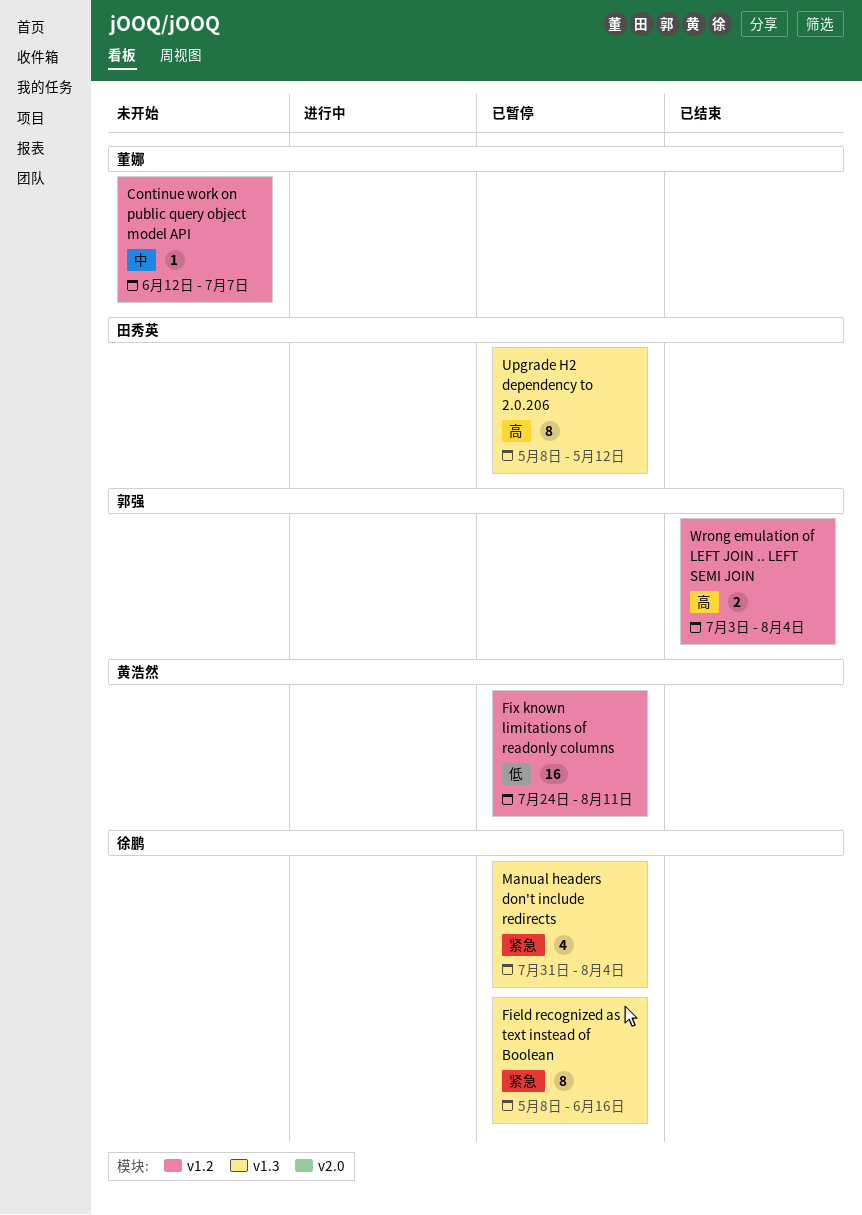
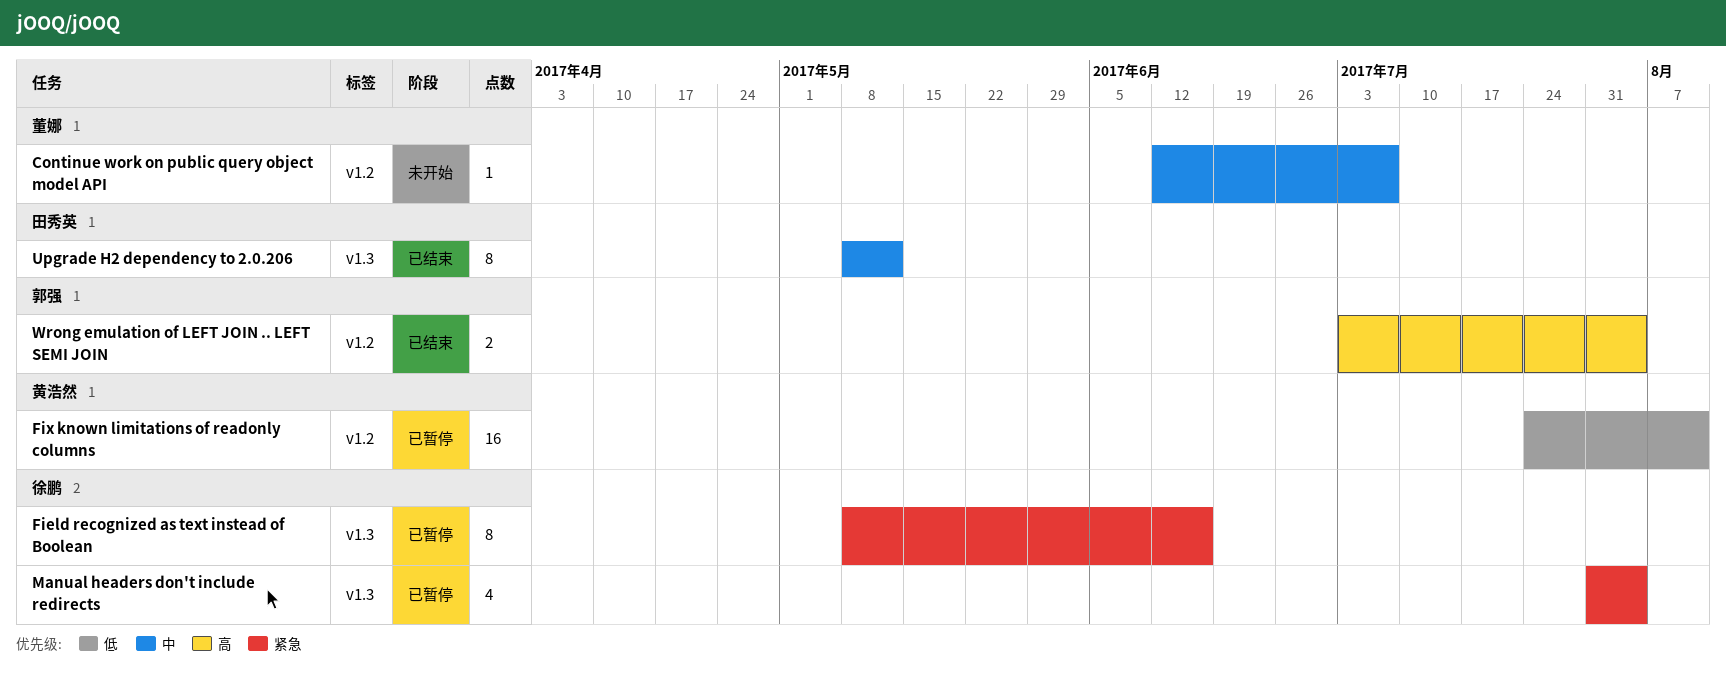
Upgrade H2 dependency to 2.0.206, status: 已暂停 -> 已结束
Upgrade H2 dependency to 2.0.206, priority: 高 -> 中

